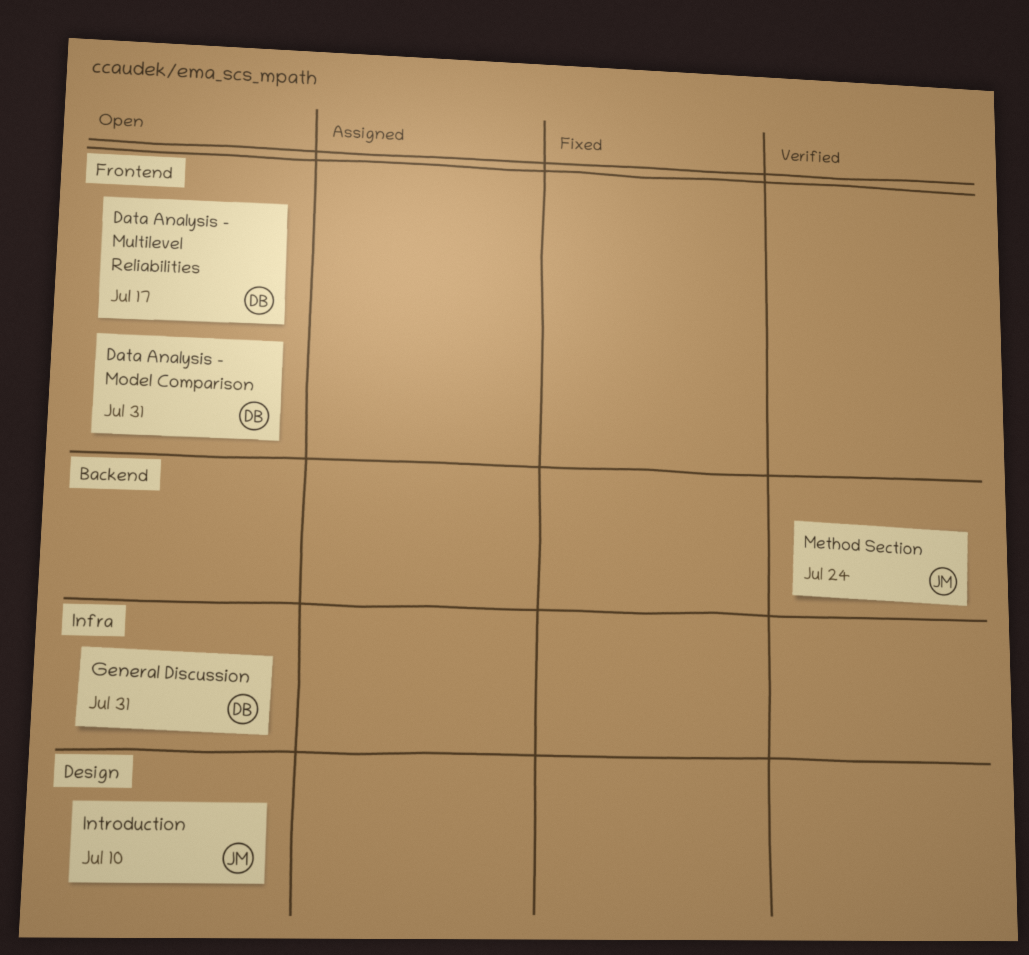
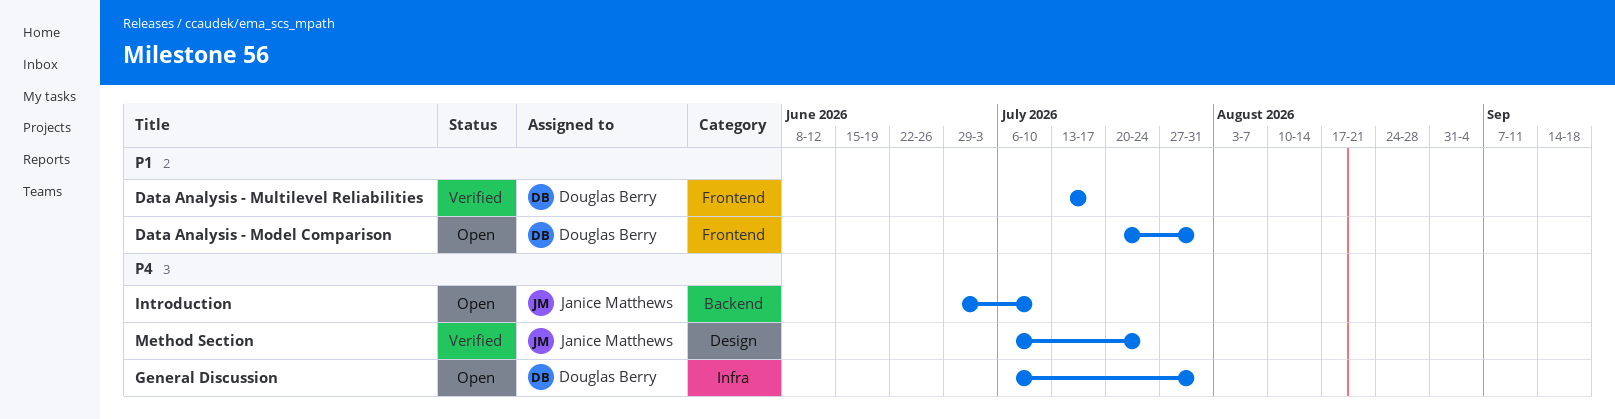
Data Analysis - Multilevel Reliabilities, status: Open -> Verified
Introduction, label: Design -> Backend
Method Section, label: Backend -> Design

